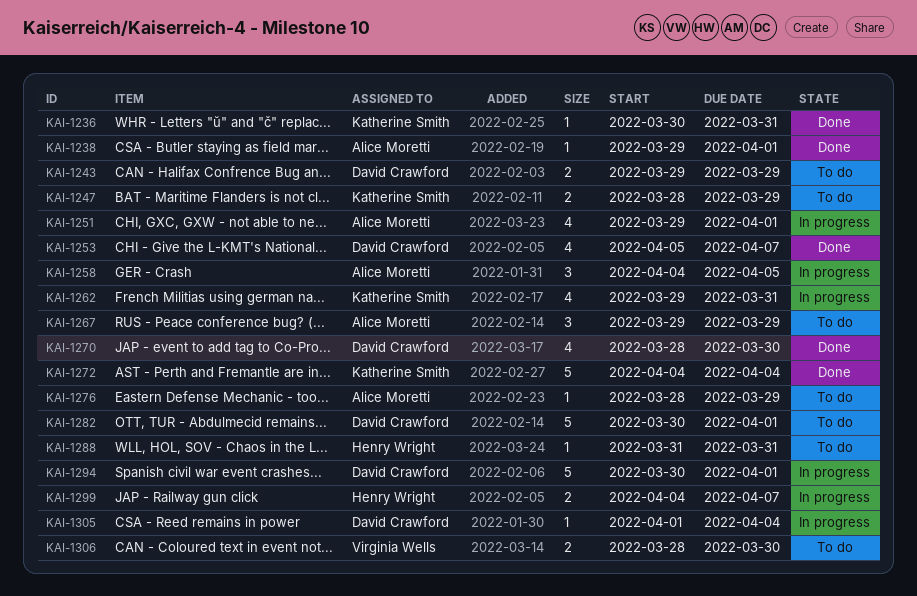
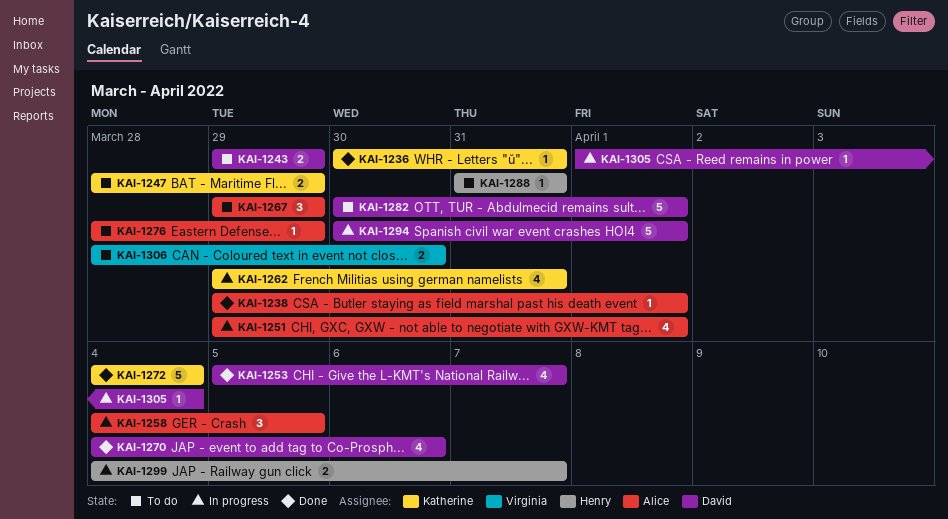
KAI-1270, start: Mar 28 -> Apr 4
KAI-1270, due: Mar 30 -> Apr 6

